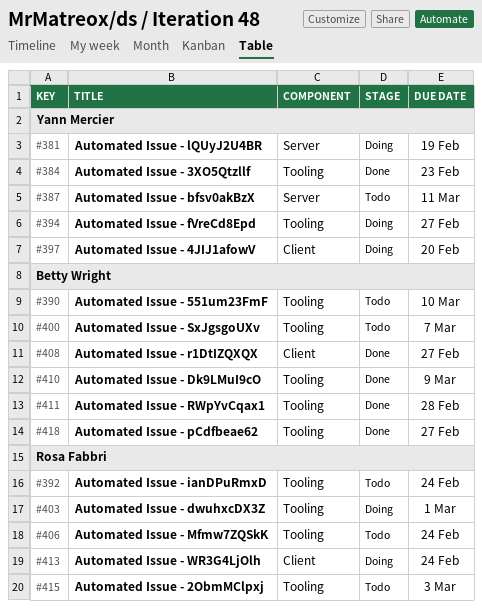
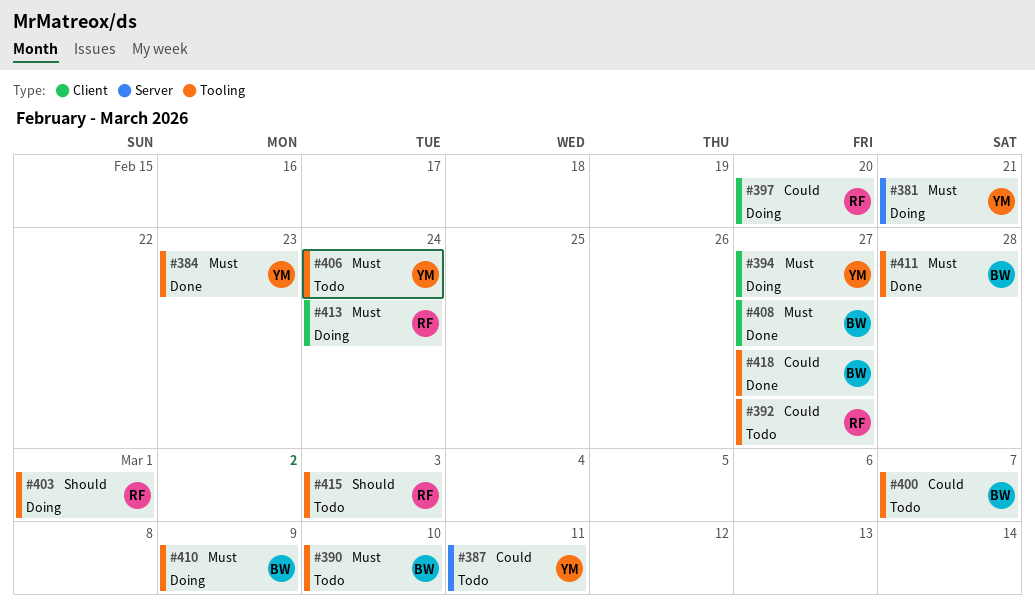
#381, due: Feb 19 -> Feb 21
#392, due: Feb 24 -> Feb 27
#394, label: Tooling -> Client
#397, owner: Yann Mercier -> Rosa Fabbri
#406, owner: Rosa Fabbri -> Yann Mercier
#410, status: Done -> Doing

